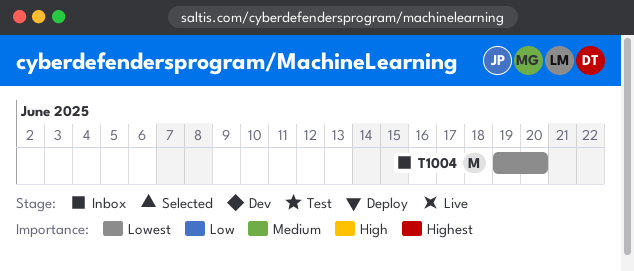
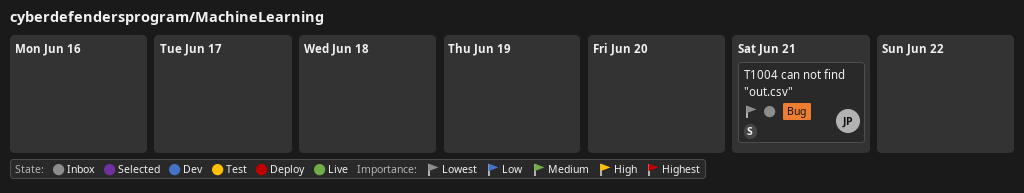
T1004, estimate: M -> S
T1004, due: Jun 20 -> Jun 21

